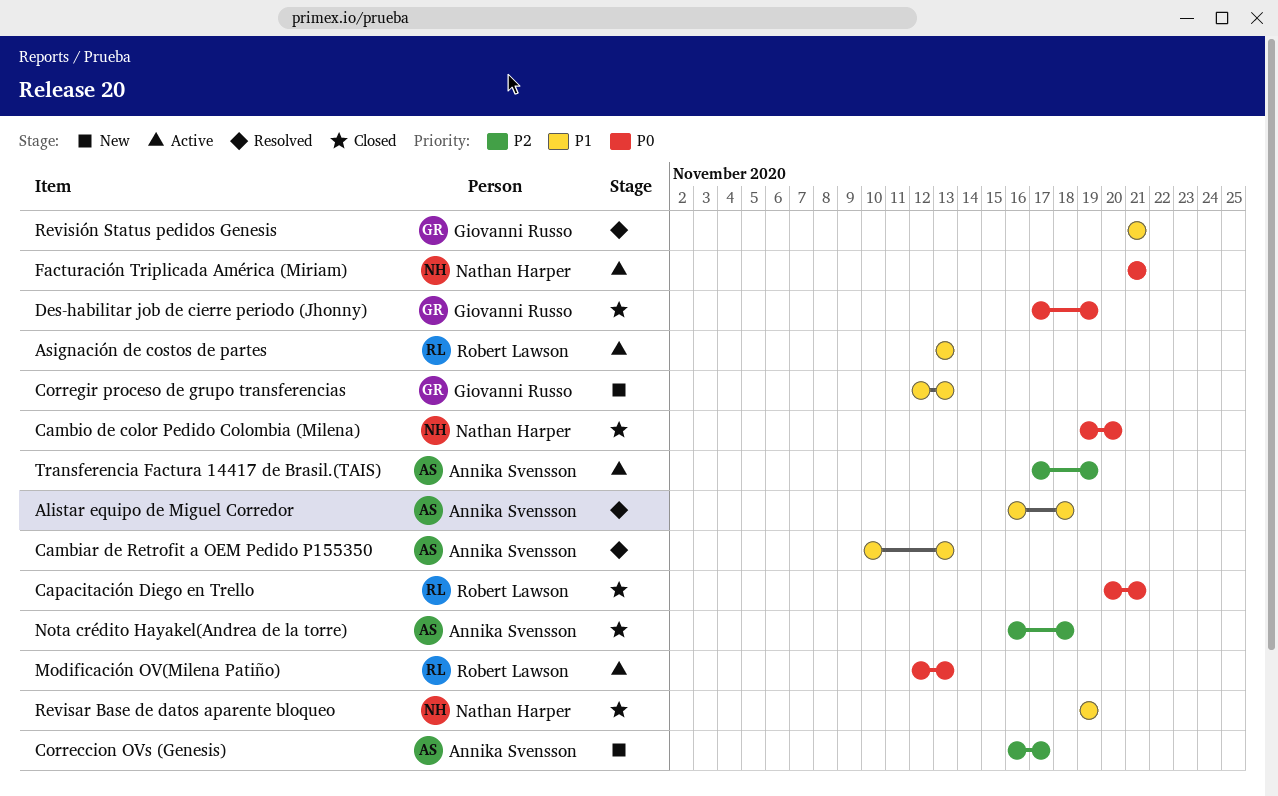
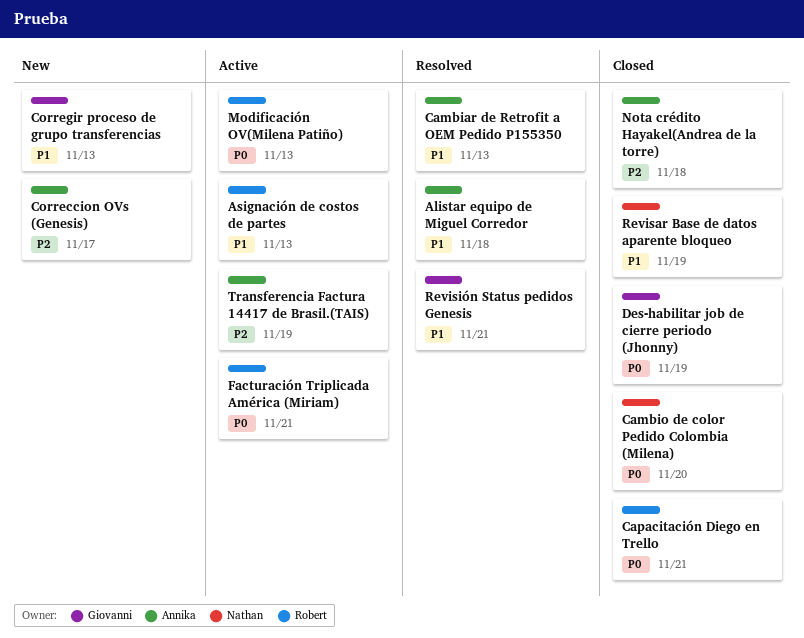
Facturación Triplicada América (Miriam), owner: Nathan Harper -> Robert Lawson

